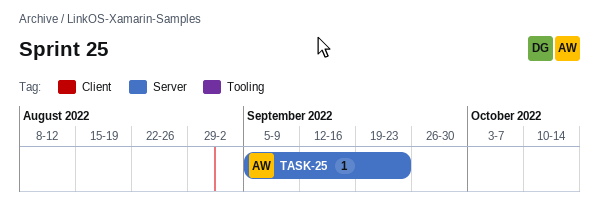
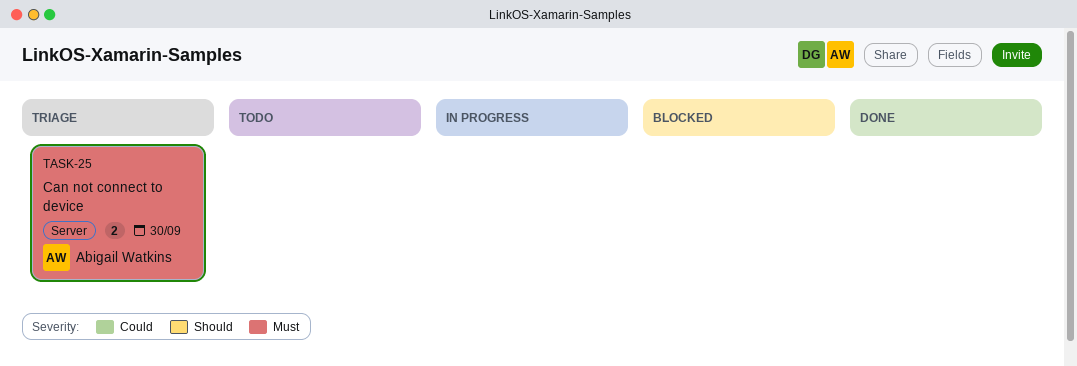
TASK-25, estimate: 1 -> 2
TASK-25, due: Sep 23 -> Sep 30

